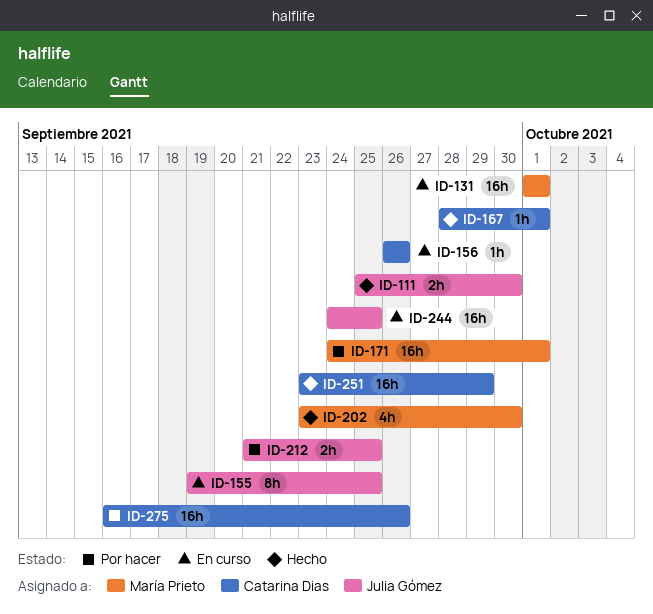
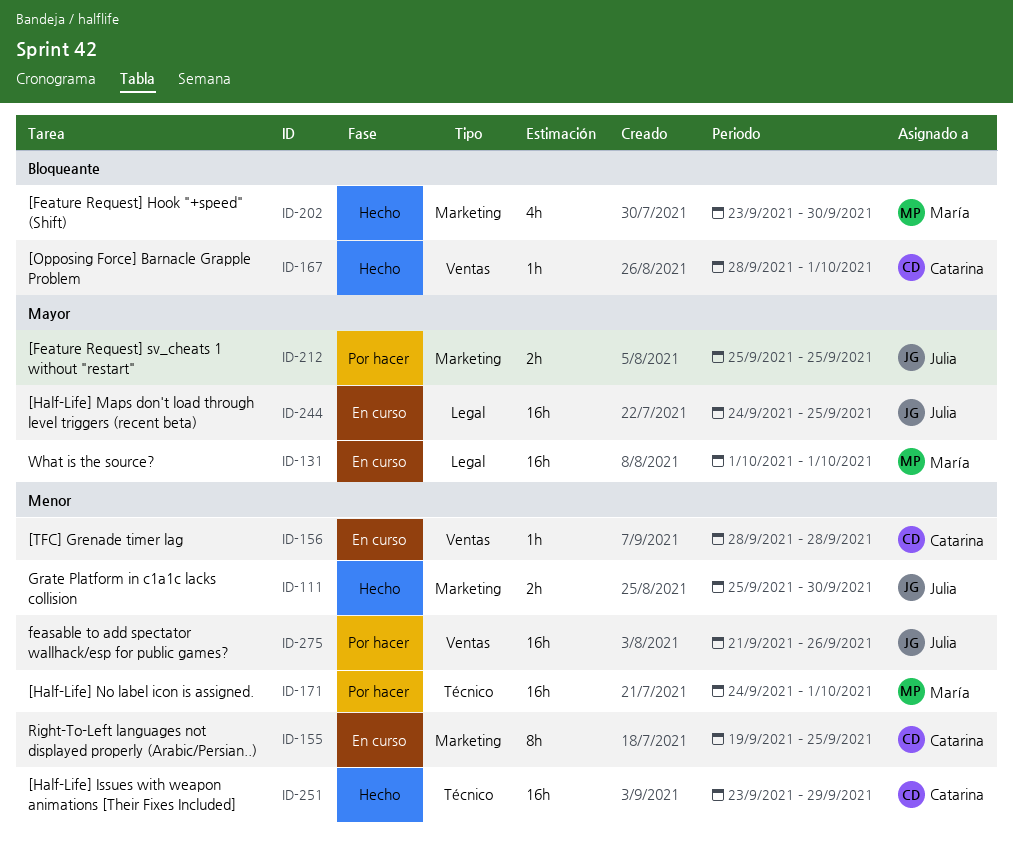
ID-155, owner: Julia Gómez -> Catarina Dias
ID-156, start: Sep 26 -> Sep 28
ID-156, due: Sep 26 -> Sep 28
ID-212, start: Sep 21 -> Sep 25
ID-275, owner: Catarina Dias -> Julia Gómez
ID-275, start: Sep 16 -> Sep 21

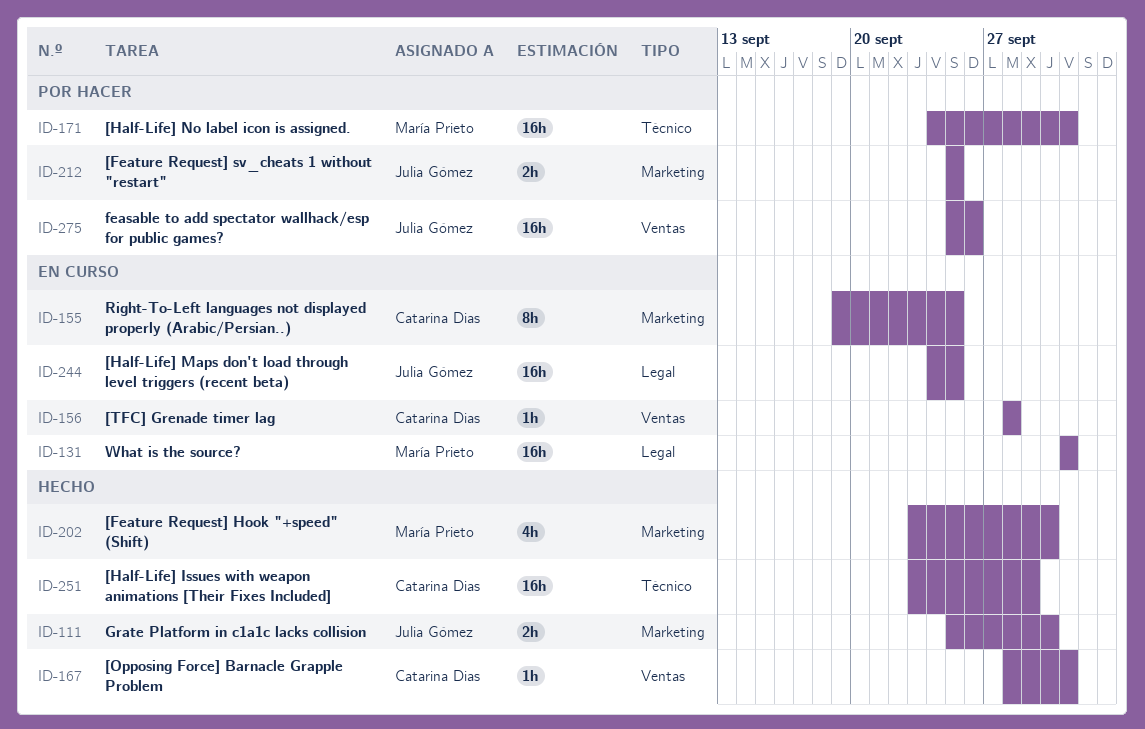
ID-275, start: Sep 21 -> Sep 25

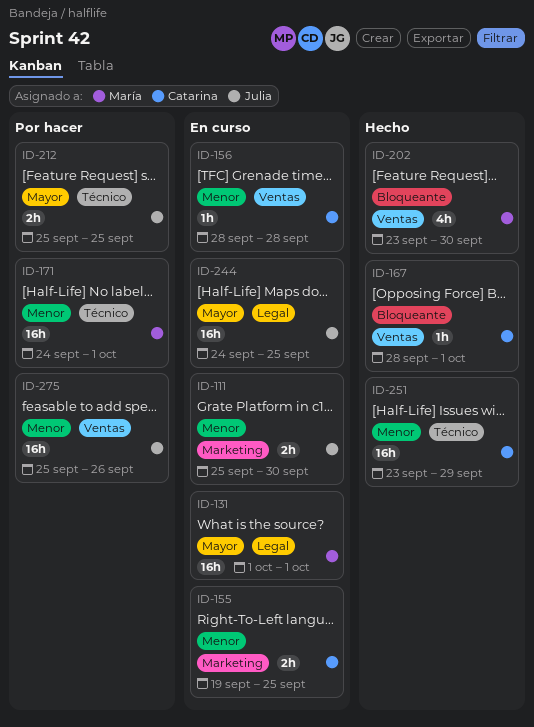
ID-111, status: Hecho -> En curso
ID-155, estimate: 8h -> 2h
ID-202, label: Marketing -> Ventas
ID-212, label: Marketing -> Técnico

